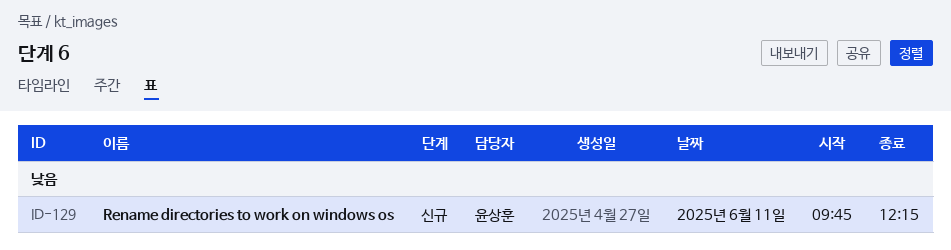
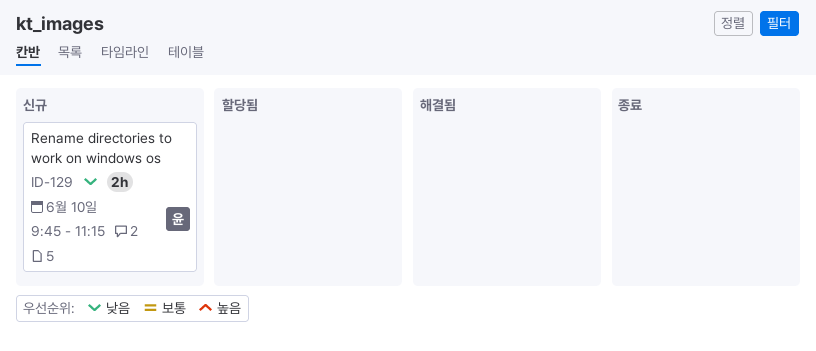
ID-129, day: Jun 11 -> Jun 10
ID-129, ends: 12:15 -> 11:15

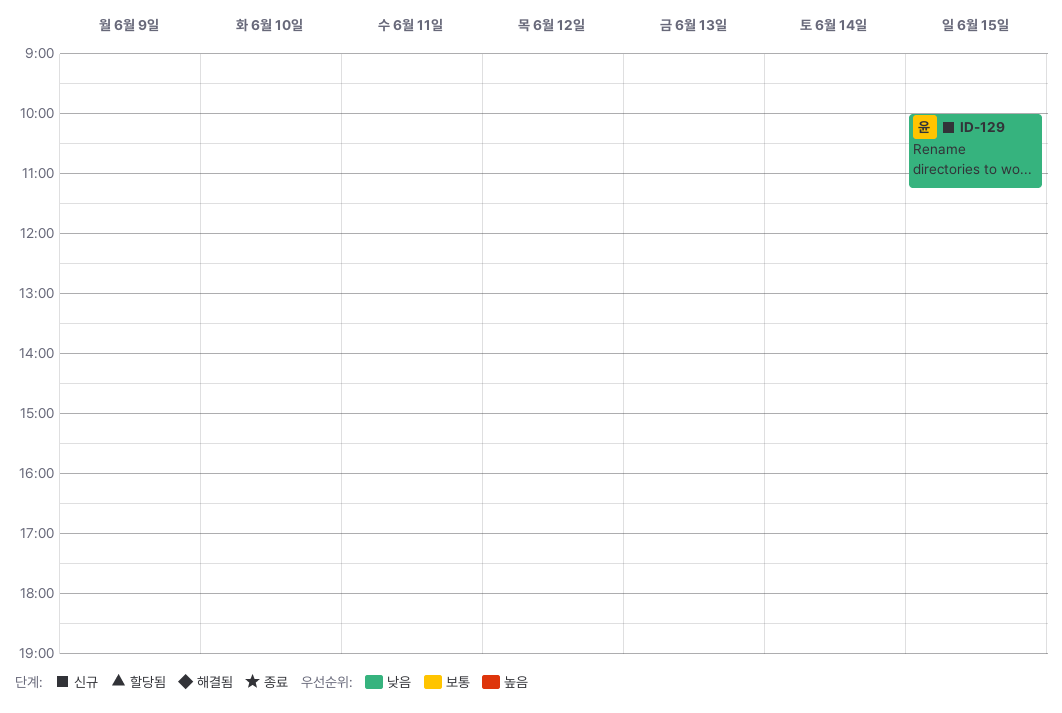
ID-129, day: Jun 10 -> Jun 15
ID-129, begins: 09:45 -> 10:00

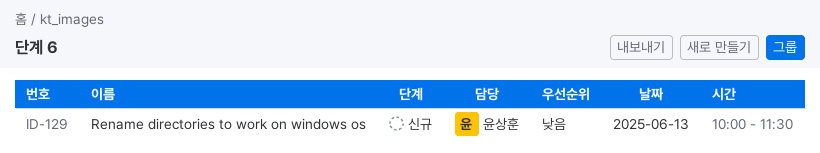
ID-129, day: Jun 15 -> Jun 13
ID-129, ends: 11:15 -> 11:30

